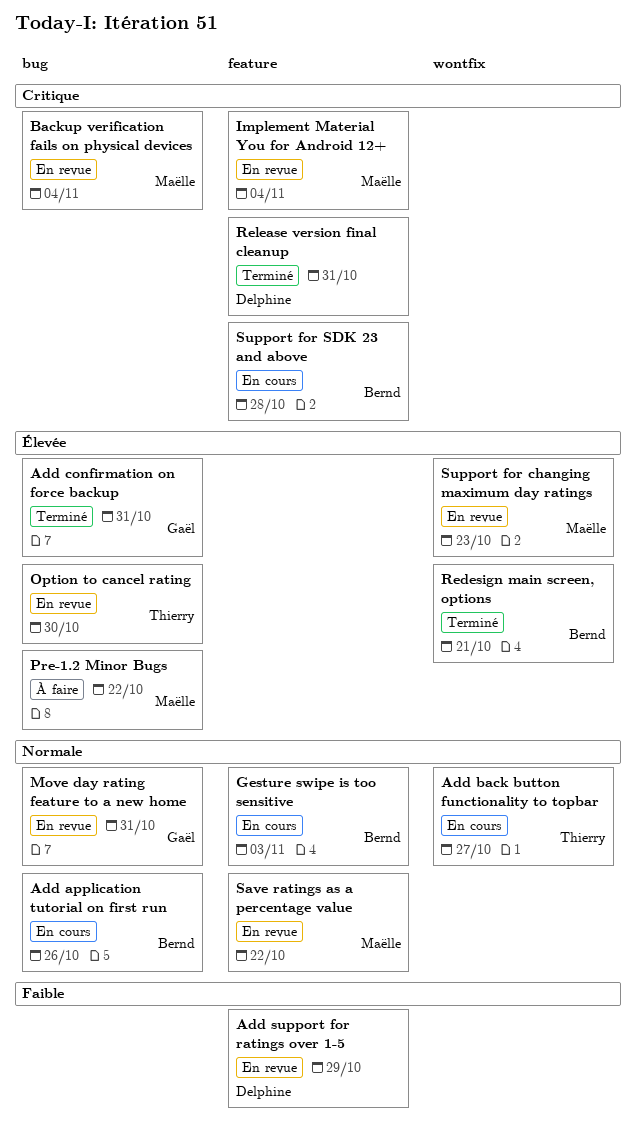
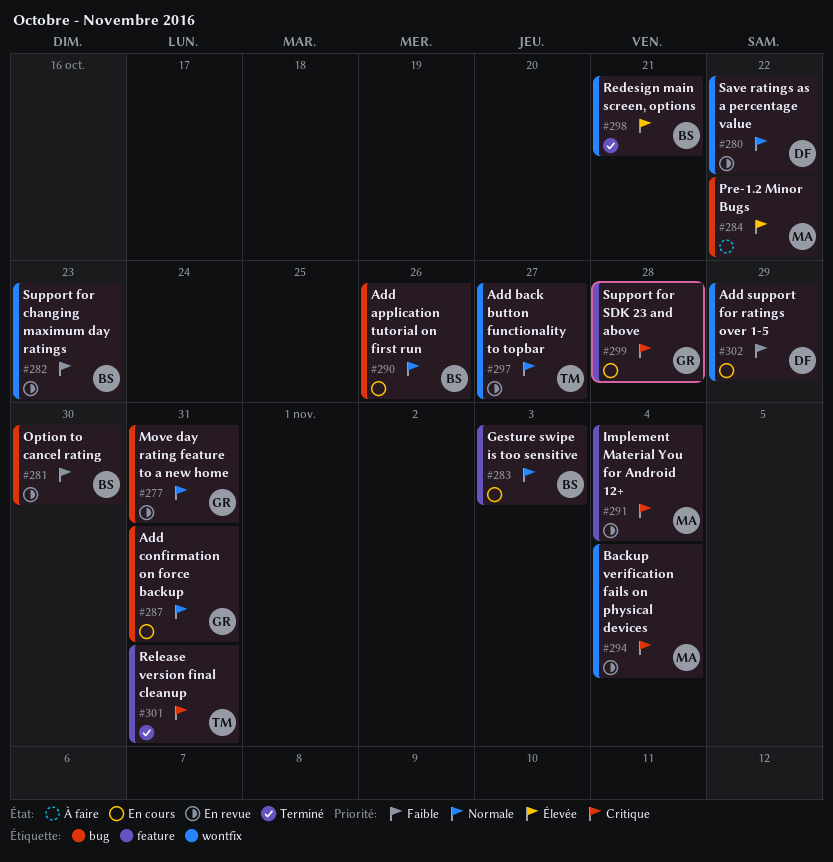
Add back button functionality to topbar, status: En cours -> En revue
Add confirmation on force backup, status: Terminé -> En cours
Add confirmation on force backup, priority: Élevée -> Normale
Add support for ratings over 1-5, status: En revue -> En cours
Add support for ratings over 1-5, label: feature -> wontfix
Backup verification fails on physical devices, label: bug -> wontfix
Option to cancel rating, owner: Thierry -> Bernd
Option to cancel rating, priority: Élevée -> Faible
Release version final cleanup, owner: Delphine -> Thierry
Save ratings as a percentage value, owner: Maëlle -> Delphine
Save ratings as a percentage value, label: feature -> wontfix
Support for changing maximum day ratings, owner: Maëlle -> Bernd
Support for changing maximum day ratings, priority: Élevée -> Faible
Support for SDK 23 and above, owner: Bernd -> Gaël

